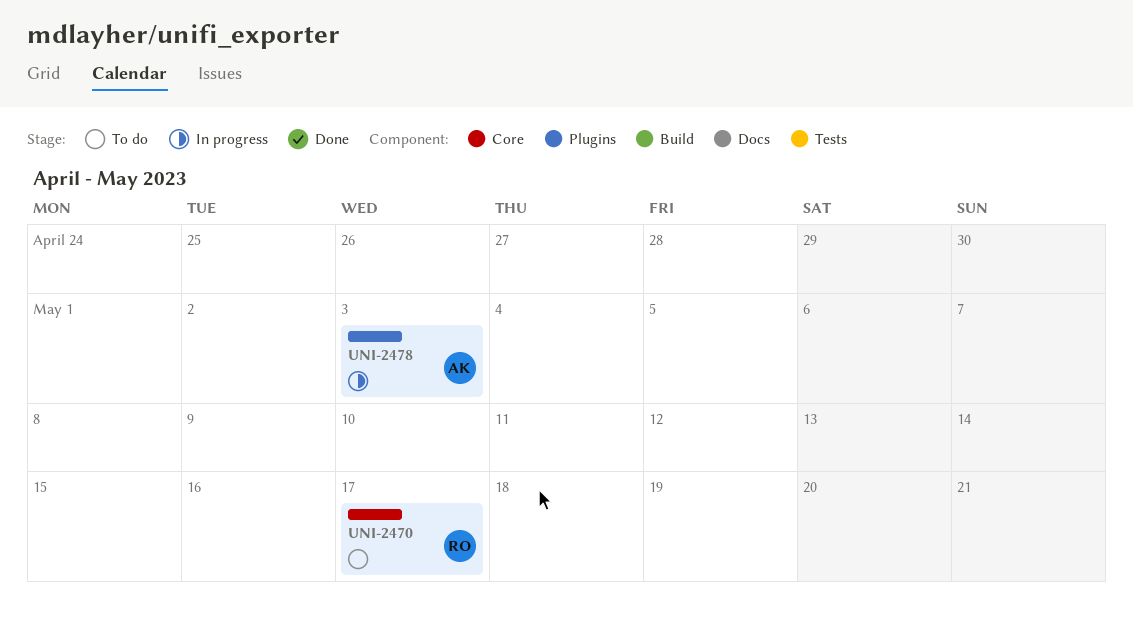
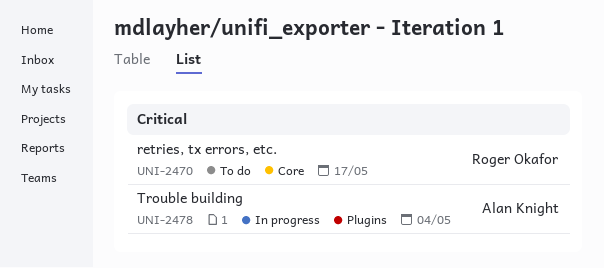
UNI-2478, due: May 3 -> May 4

